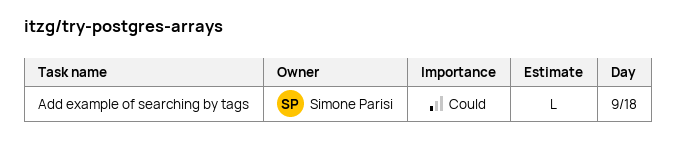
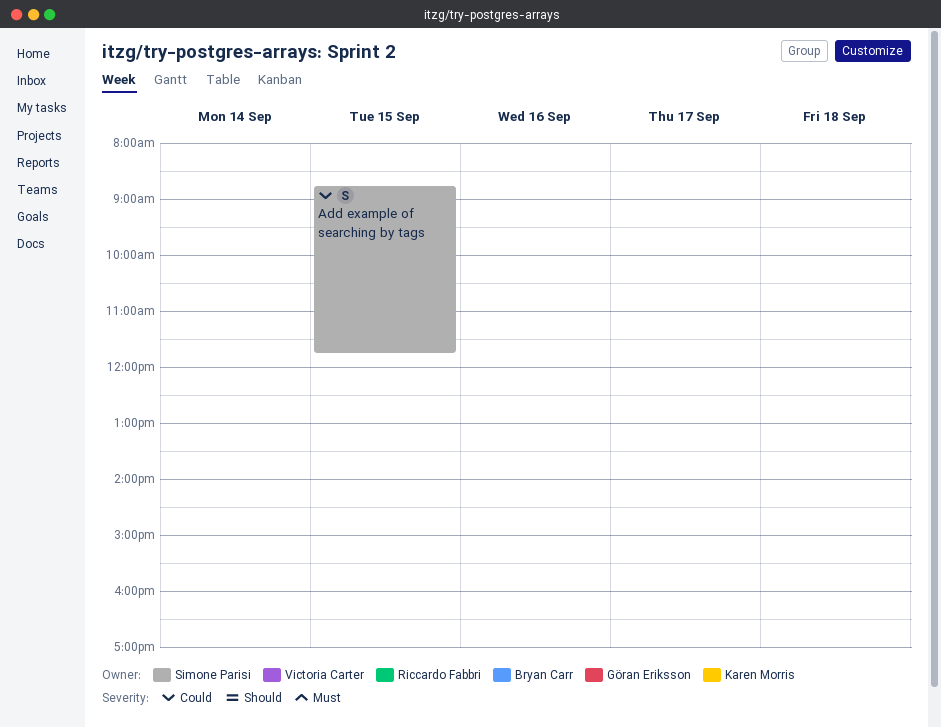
Add example of searching by tags, estimate: L -> S
Add example of searching by tags, day: Sep 18 -> Sep 15

